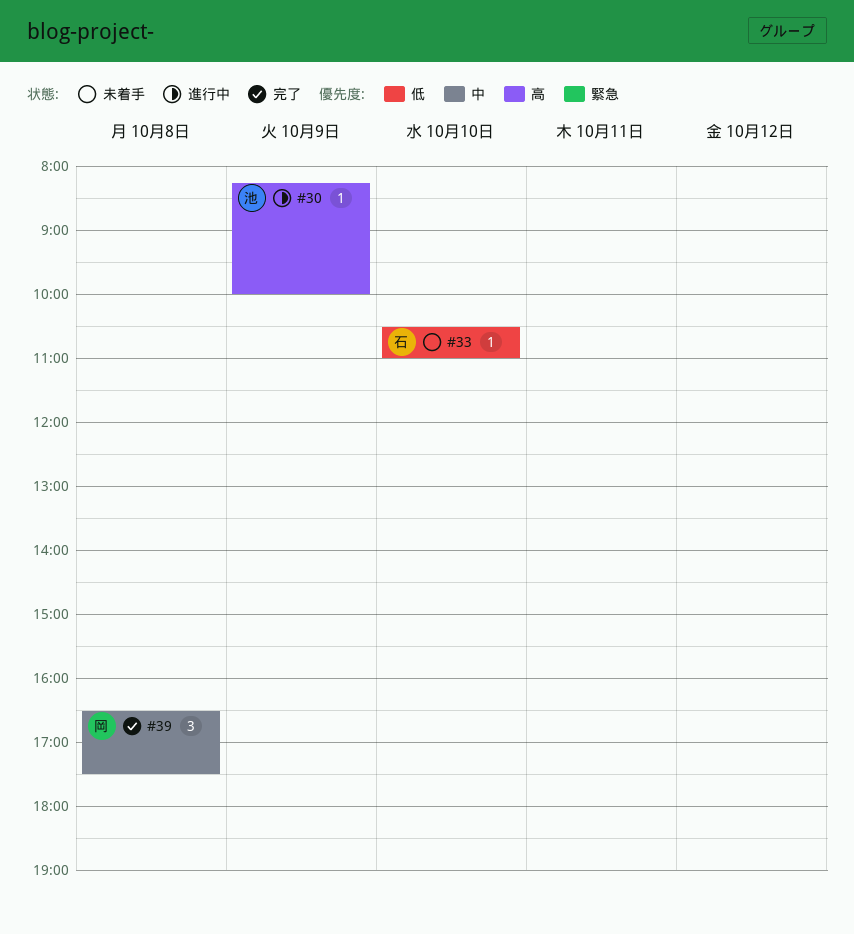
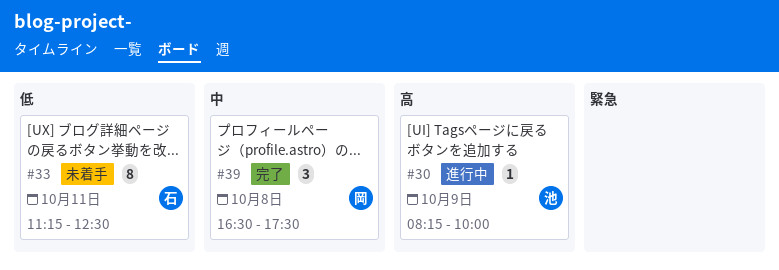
#33, estimate: 1 -> 8
#33, day: Oct 10 -> Oct 11
#33, begins: 10:30 -> 11:15
#33, ends: 11:00 -> 12:30

